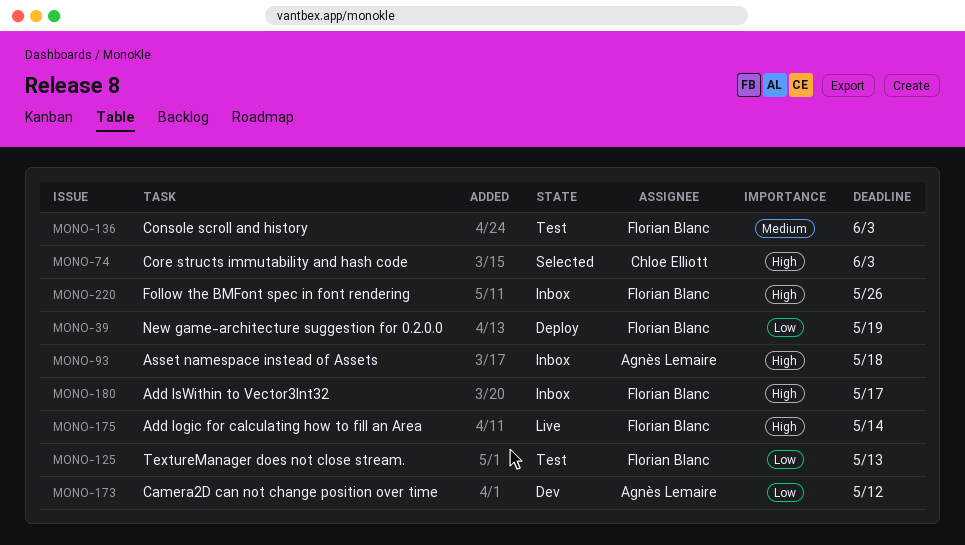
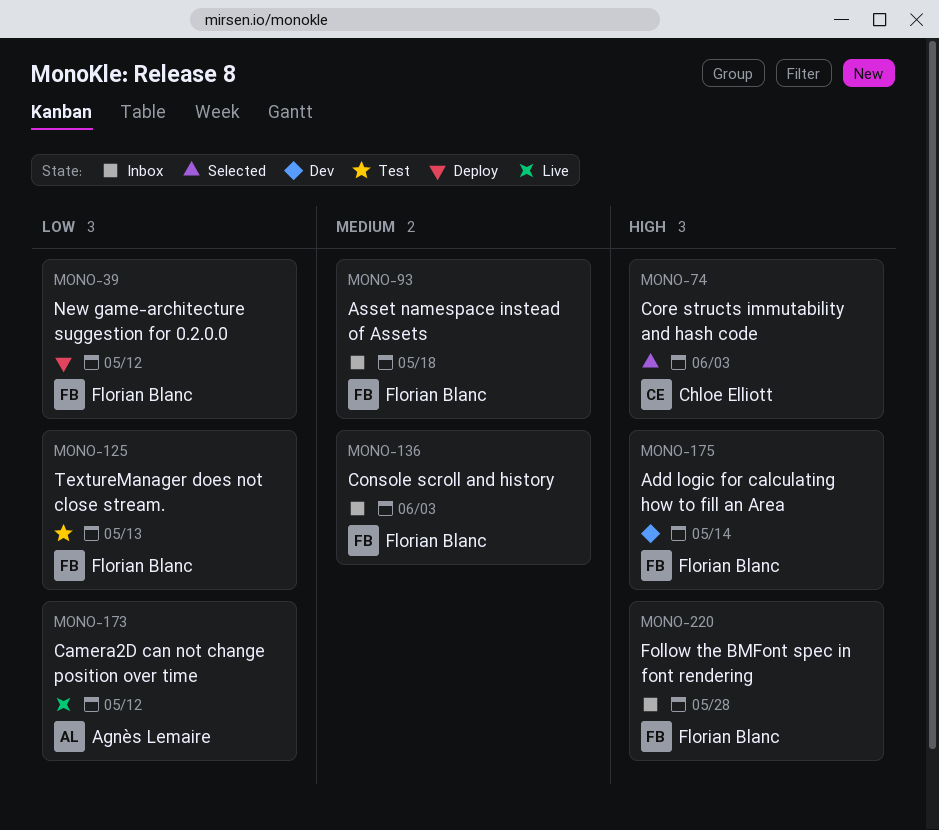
MONO-39, due: May 19 -> May 12
MONO-93, owner: Agnès Lemaire -> Florian Blanc
MONO-93, priority: High -> Medium
MONO-136, status: Test -> Inbox
MONO-173, status: Dev -> Live
MONO-175, status: Live -> Dev
MONO-180: present -> none
MONO-220, due: May 26 -> May 28

